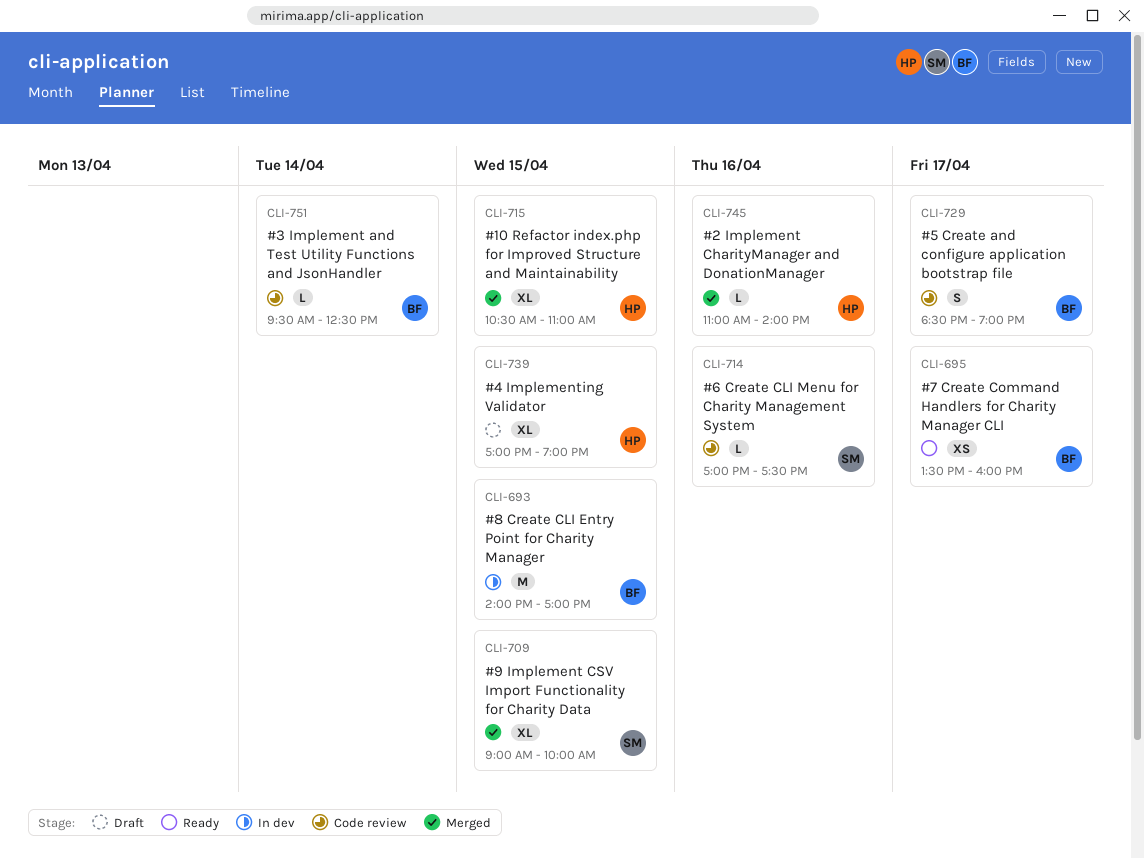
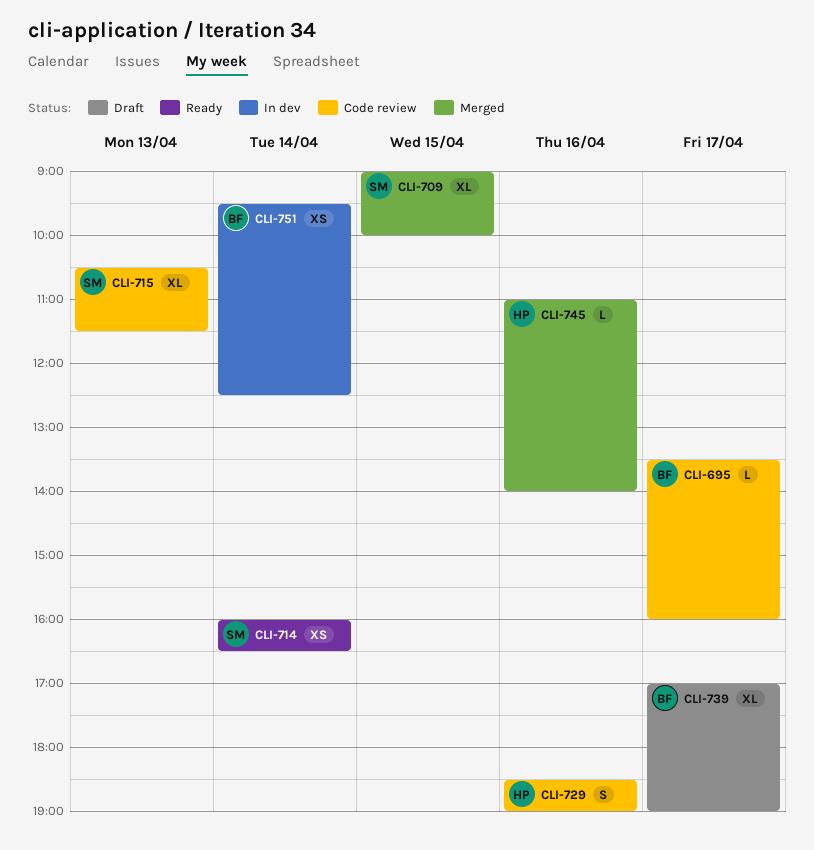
CLI-693: present -> none
CLI-695, status: Ready -> Code review
CLI-695, estimate: XS -> L
CLI-714, status: Code review -> Ready
CLI-714, estimate: L -> XS
CLI-714, day: Apr 16 -> Apr 14
CLI-714, begins: 17:00 -> 16:00
CLI-714, ends: 17:30 -> 16:30
CLI-715, status: Merged -> Code review
CLI-715, owner: HP -> SM
CLI-715, day: Apr 15 -> Apr 13
CLI-715, ends: 11:00 -> 11:30
CLI-729, owner: BF -> HP
CLI-729, day: Apr 17 -> Apr 16
CLI-739, owner: HP -> BF
CLI-739, day: Apr 15 -> Apr 17
CLI-751, status: Code review -> In dev
CLI-751, estimate: L -> XS

